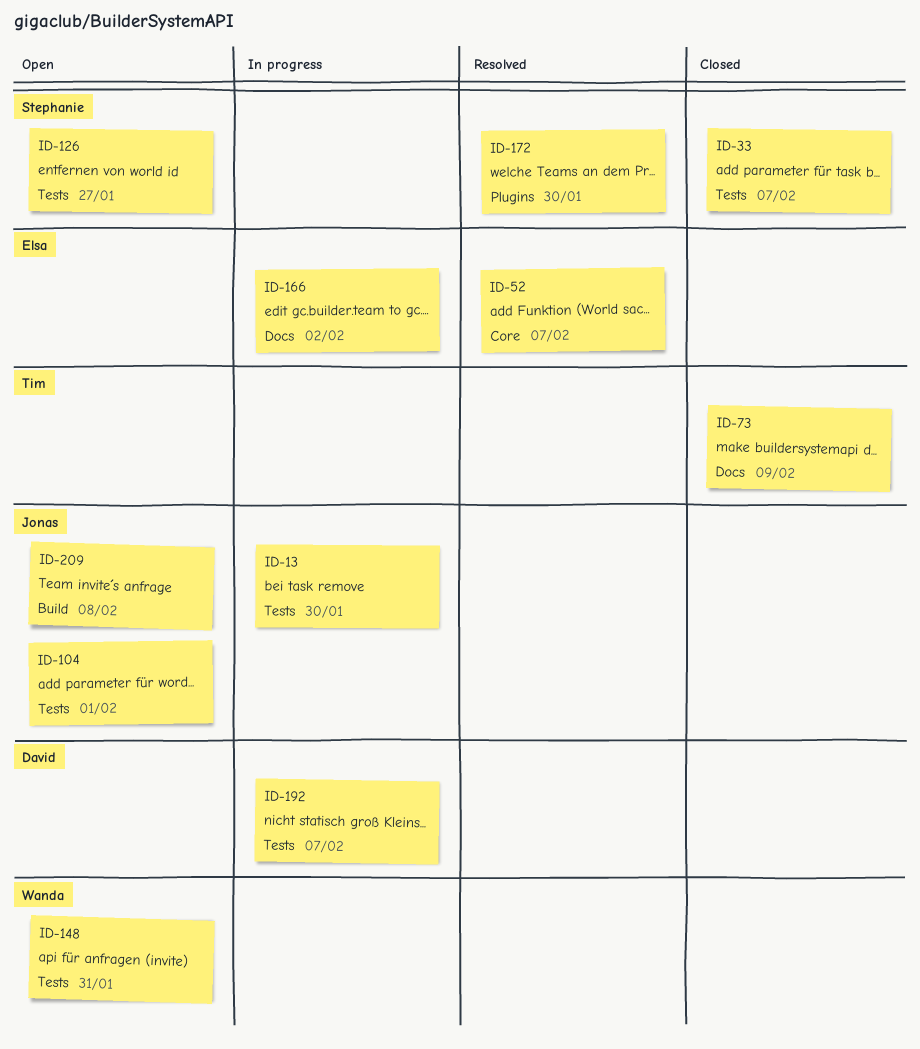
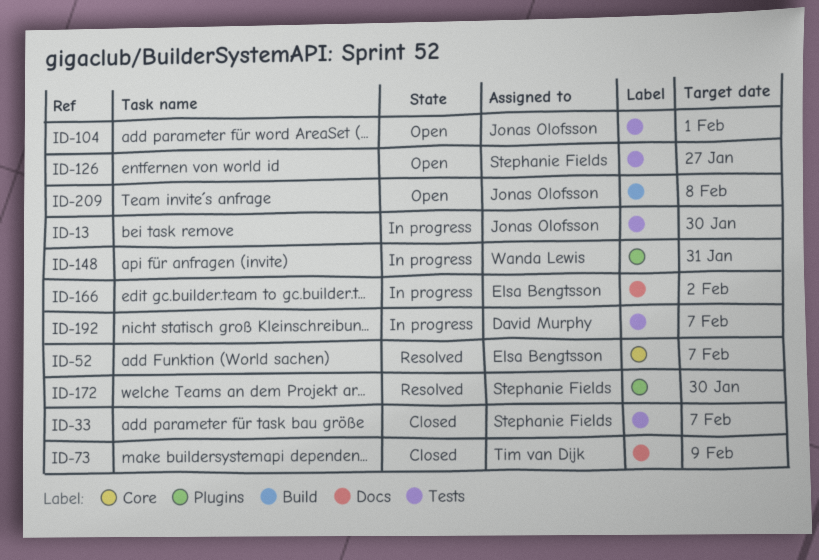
ID-148, status: Open -> In progress
ID-148, label: Tests -> Plugins

